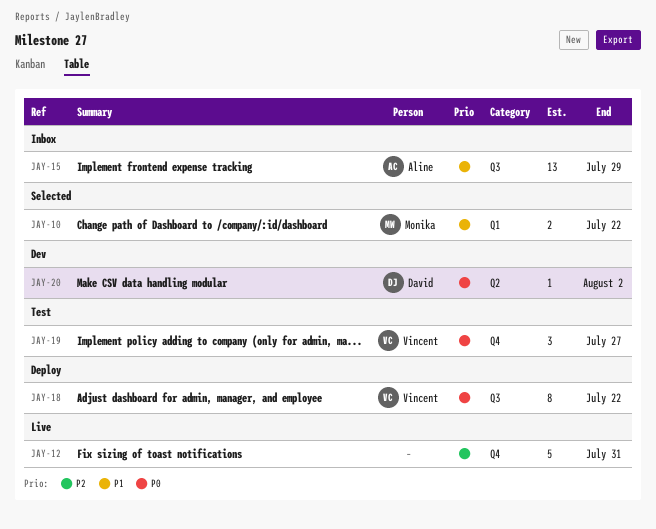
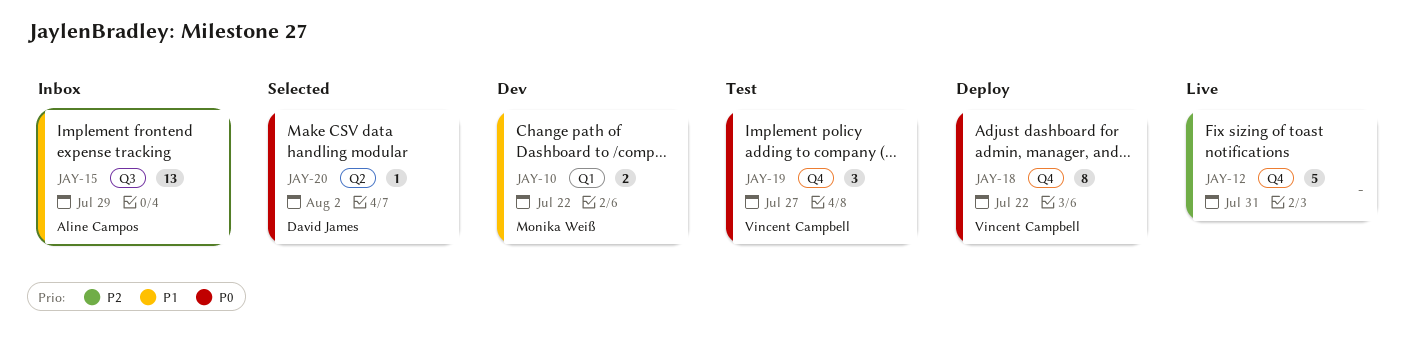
JAY-10, status: Selected -> Dev
JAY-18, label: Q3 -> Q4
JAY-20, status: Dev -> Selected

